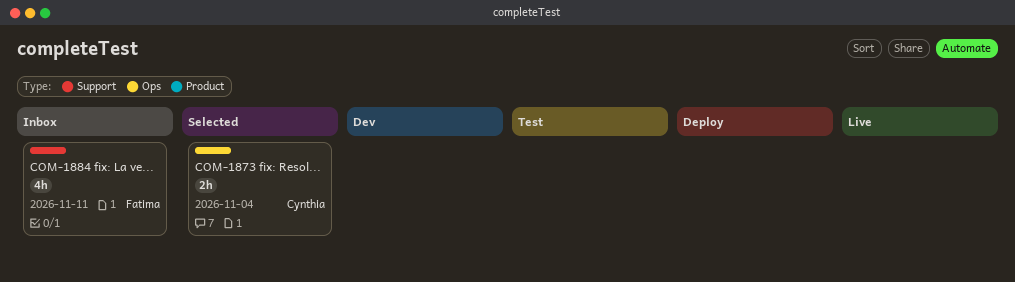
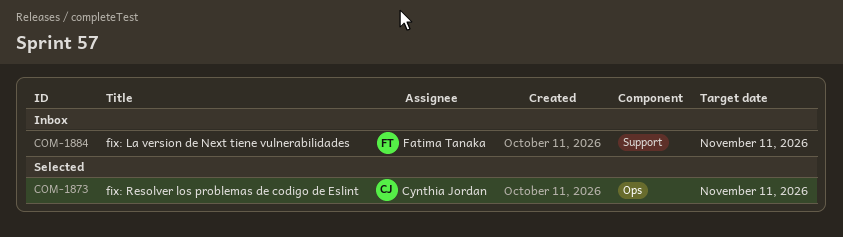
COM-1873, due: Nov 4 -> Nov 11

